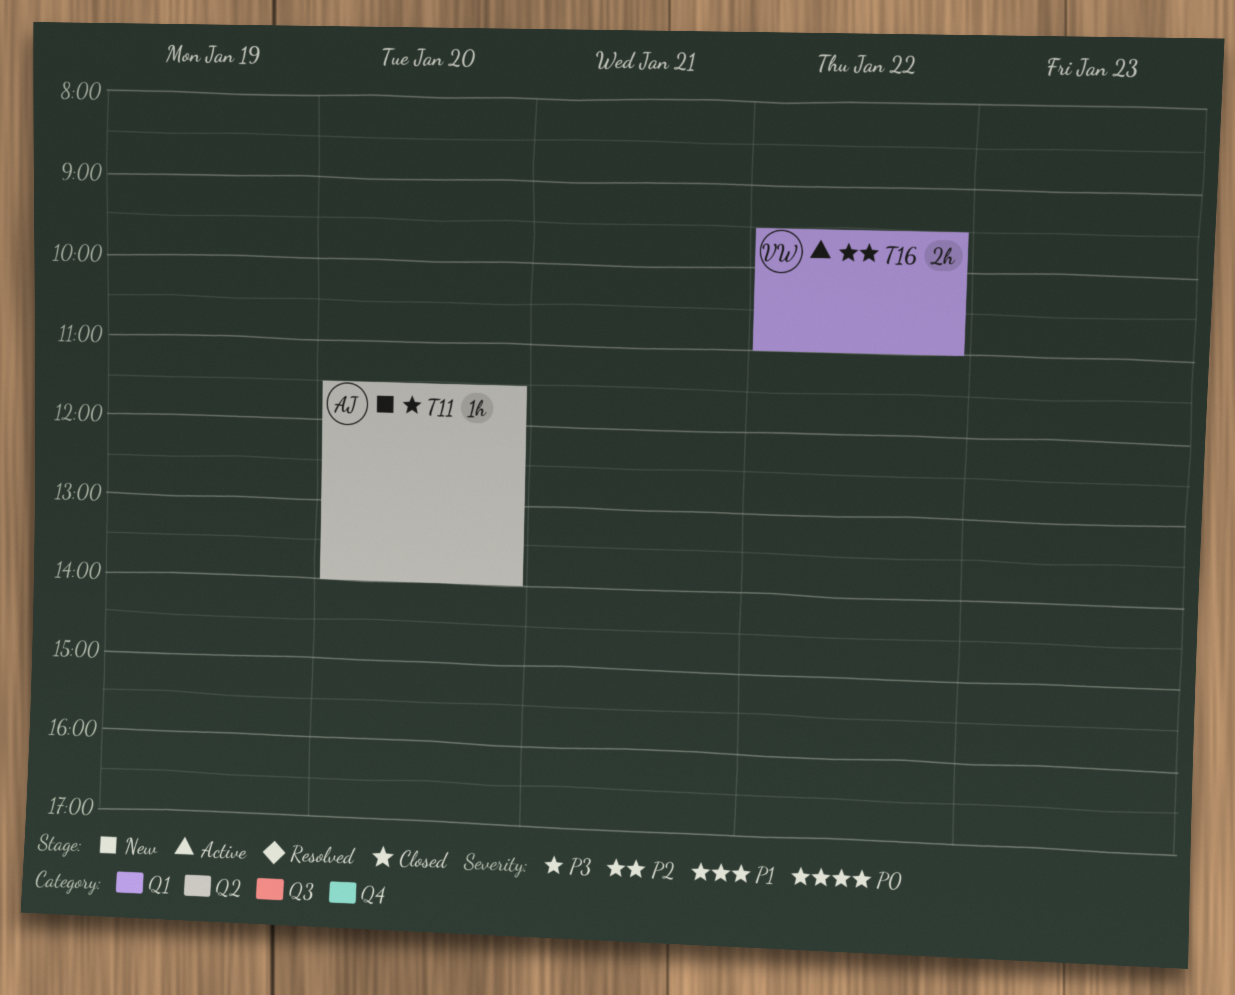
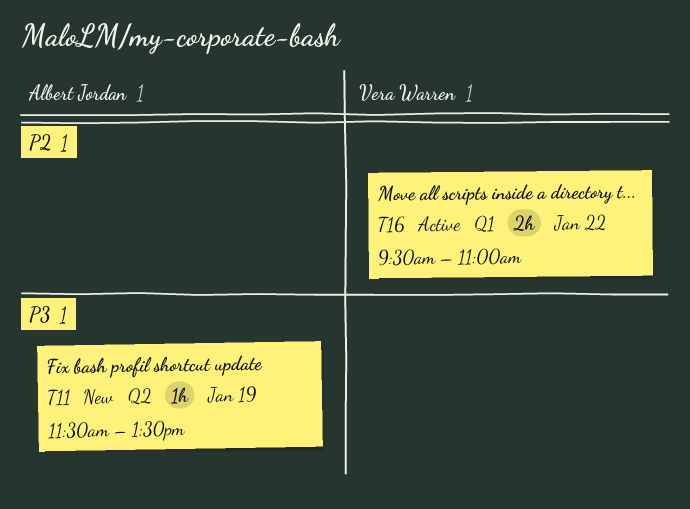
T11, day: Jan 20 -> Jan 19
T11, ends: 14:00 -> 13:30

